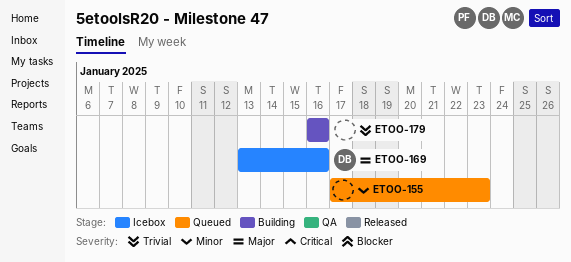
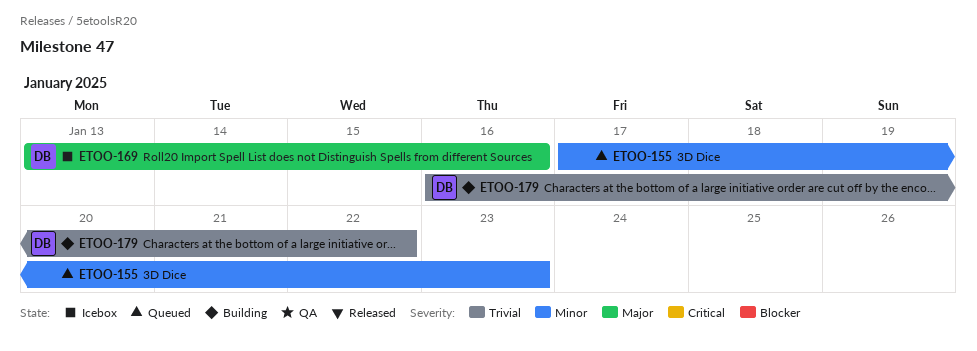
ETOO-179, owner: none -> DB
ETOO-179, due: Jan 16 -> Jan 22

